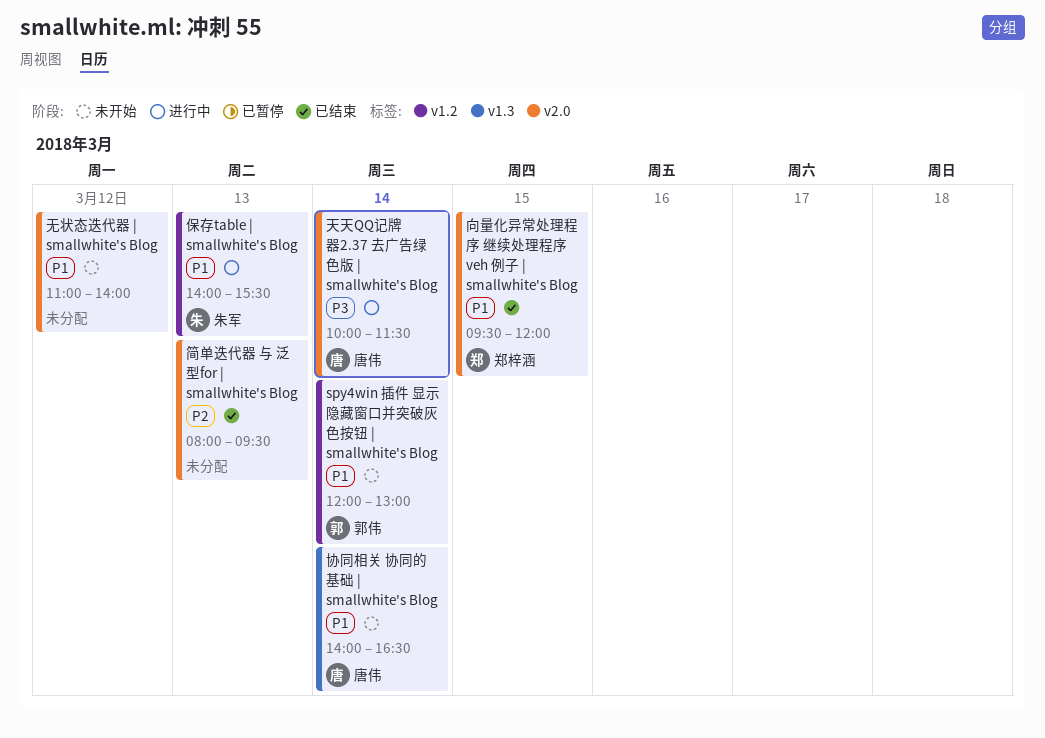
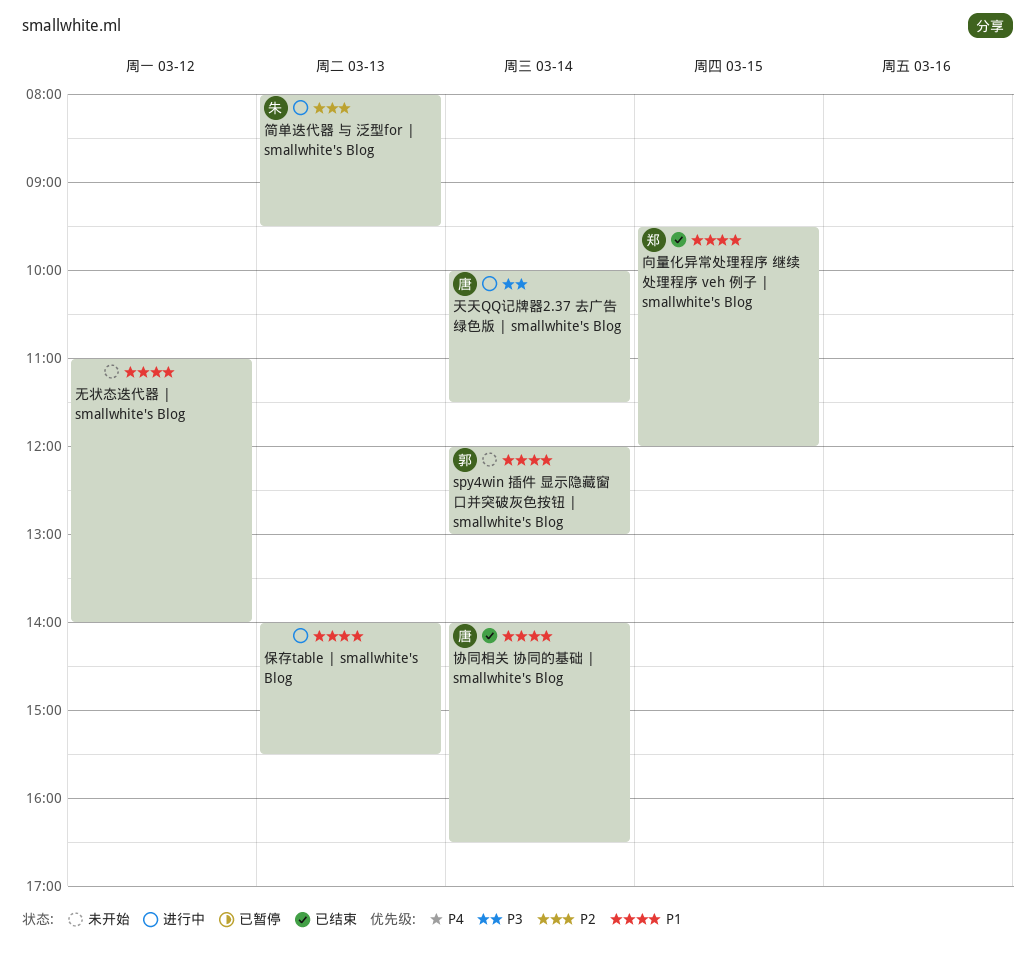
保存table | smallwhite's Blog, owner: 朱军 -> none
协同相关 协同的基础 | smallwhite's Blog, status: 未开始 -> 已结束
简单迭代器 与 泛型for | smallwhite's Blog, status: 已结束 -> 进行中
简单迭代器 与 泛型for | smallwhite's Blog, owner: none -> 朱军

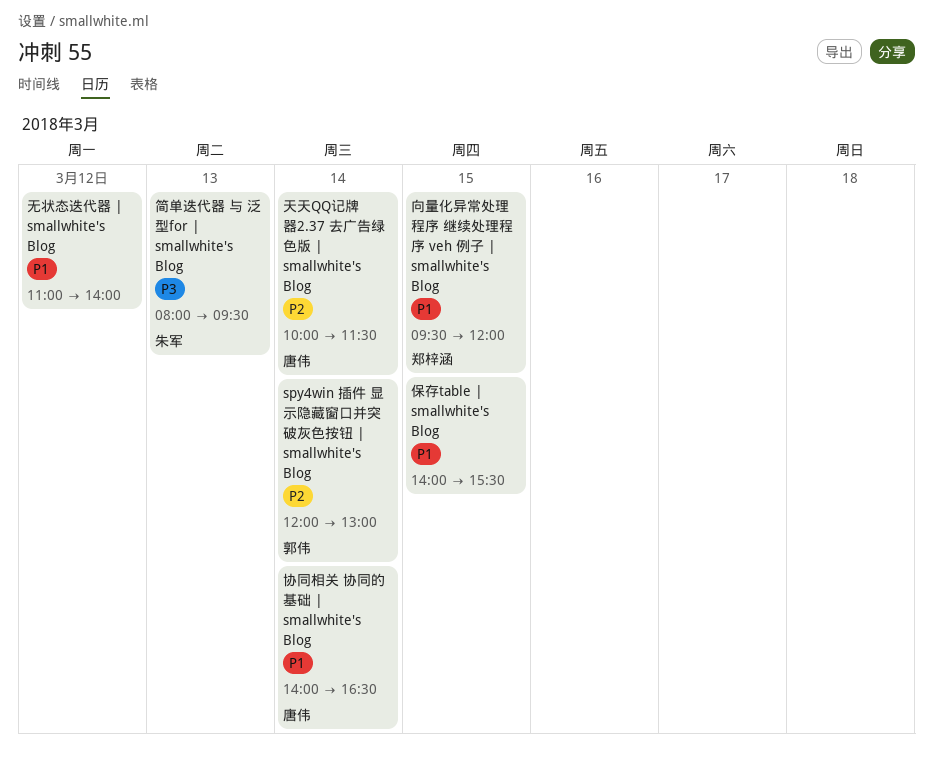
spy4win 插件 显示隐藏窗口并突破灰色按钮 | smallwhite's Blog, priority: P1 -> P2
保存table | smallwhite's Blog, day: Mar 13 -> Mar 15
天天QQ记牌器2.37 去广告绿色版 | smallwhite's Blog, priority: P3 -> P2
简单迭代器 与 泛型for | smallwhite's Blog, priority: P2 -> P3

